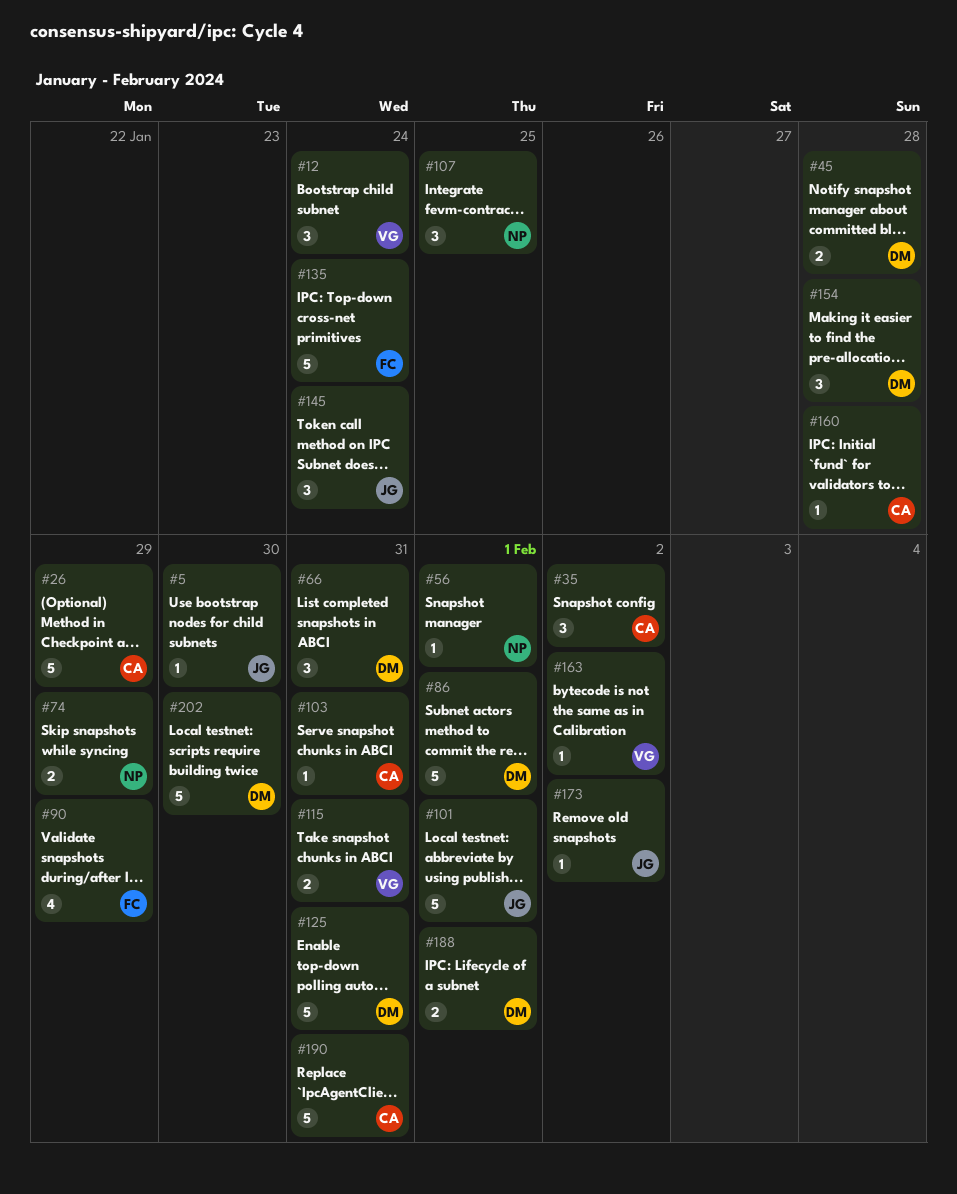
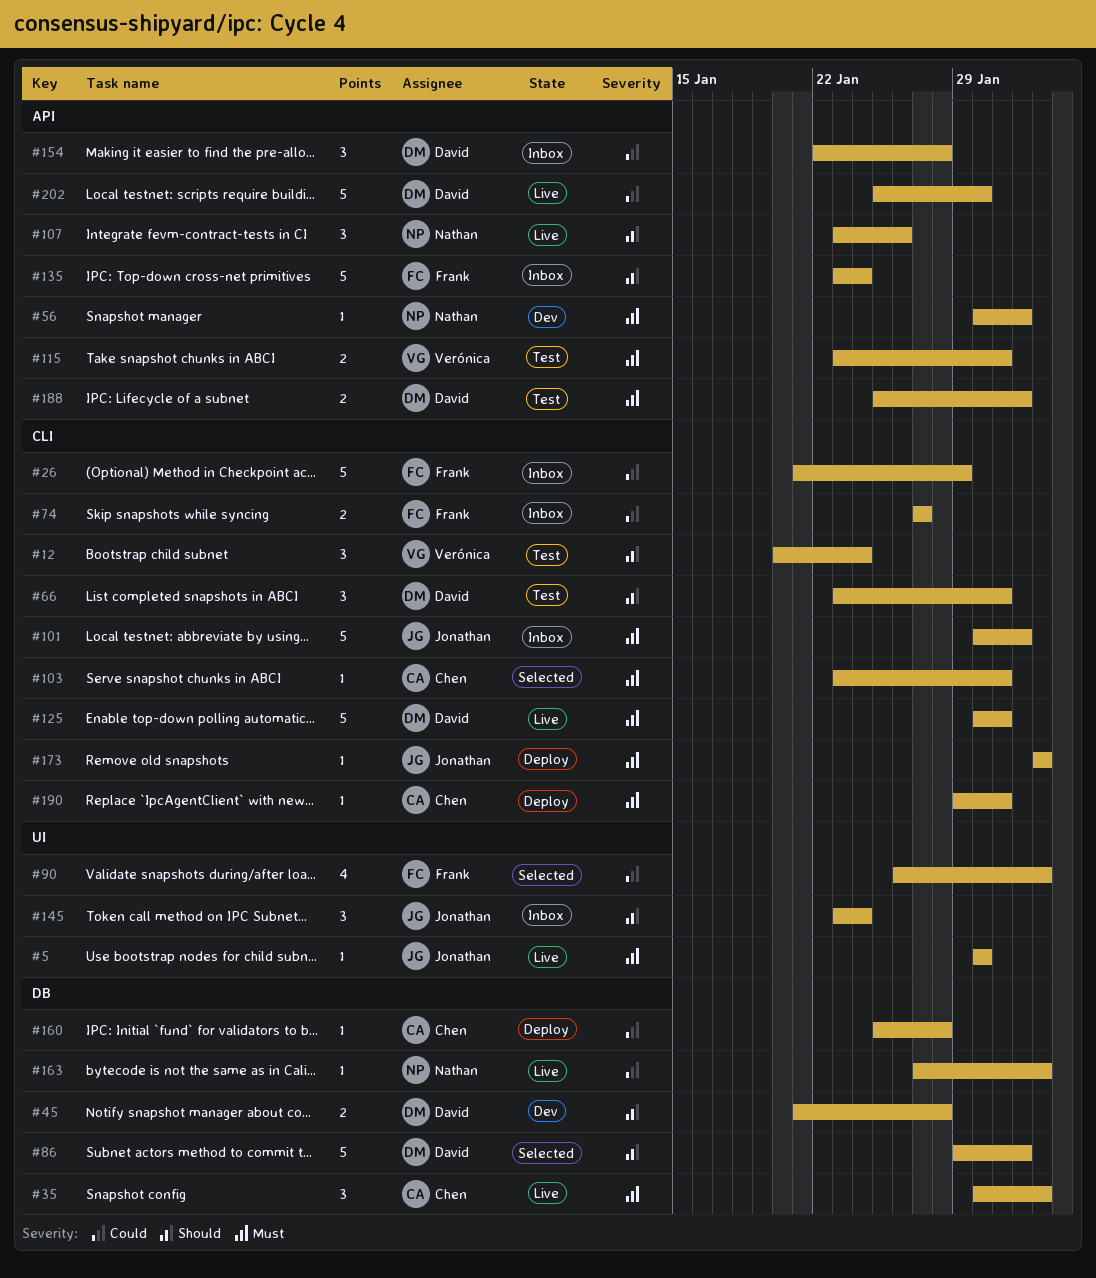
#26, owner: Chen -> Frank
#74, owner: Nathan -> Frank
#74, due: Jan 29 -> Jan 27
#90, due: Jan 29 -> Feb 2
#107, due: Jan 25 -> Jan 26
#163, owner: Verónica -> Nathan
#190, estimate: 5 -> 1

